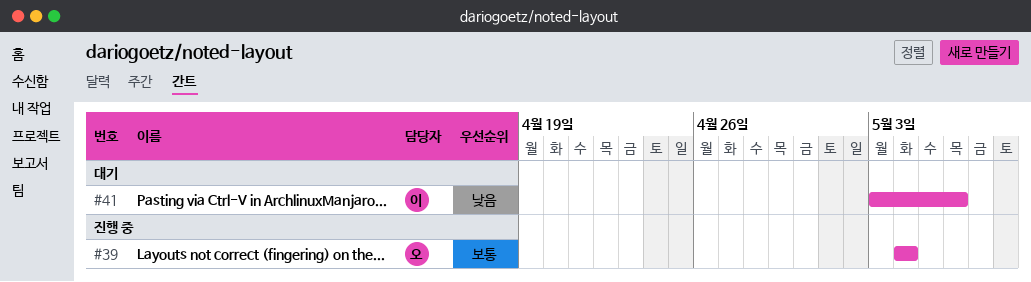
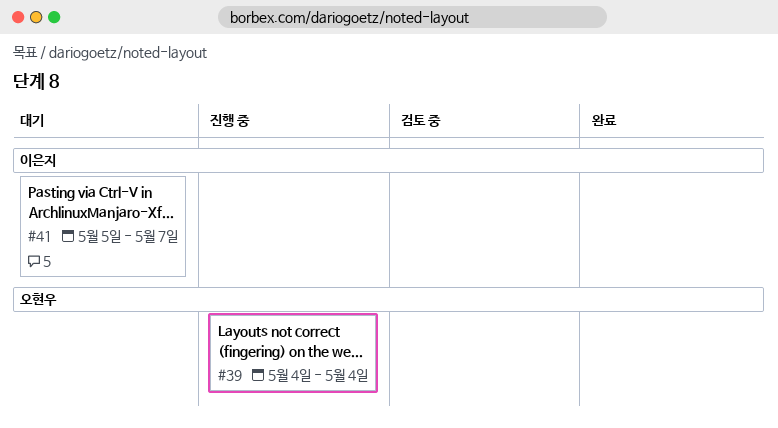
#41, start: May 3 -> May 5
#41, due: May 6 -> May 7

